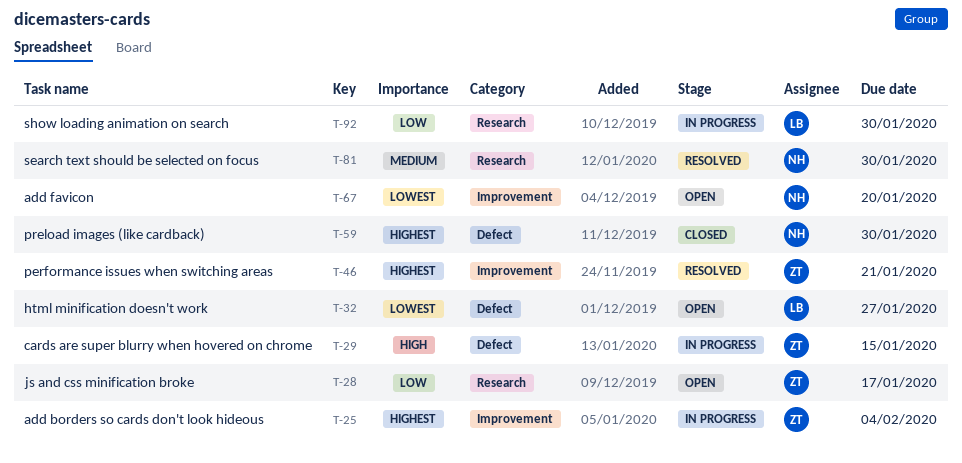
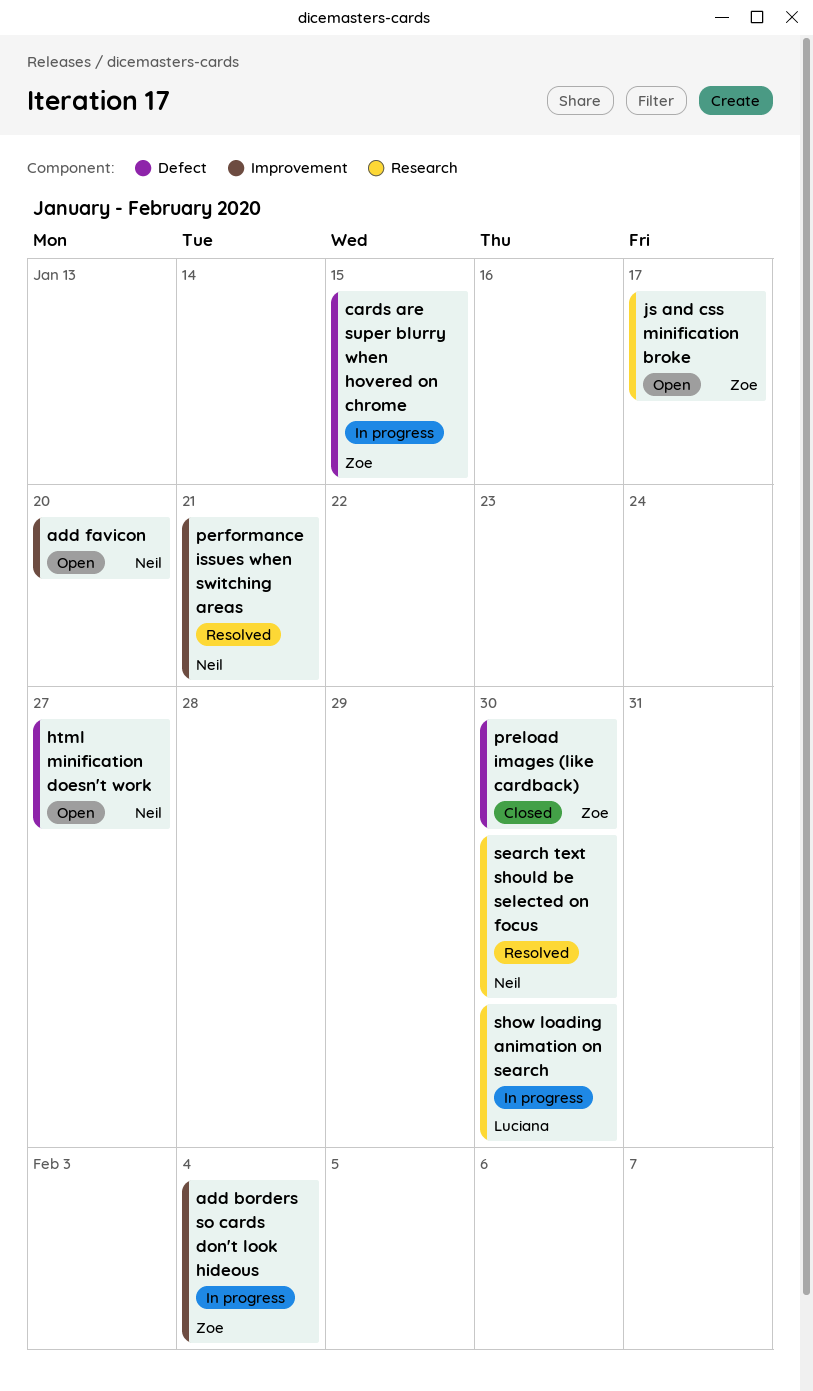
html minification doesn't work, owner: Luciana -> Neil
performance issues when switching areas, owner: Zoe -> Neil
preload images (like cardback), owner: Neil -> Zoe

